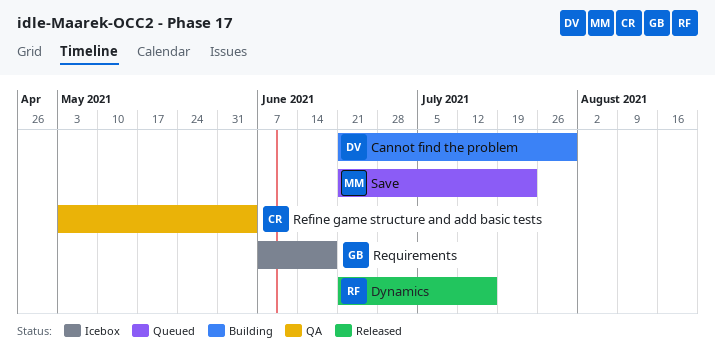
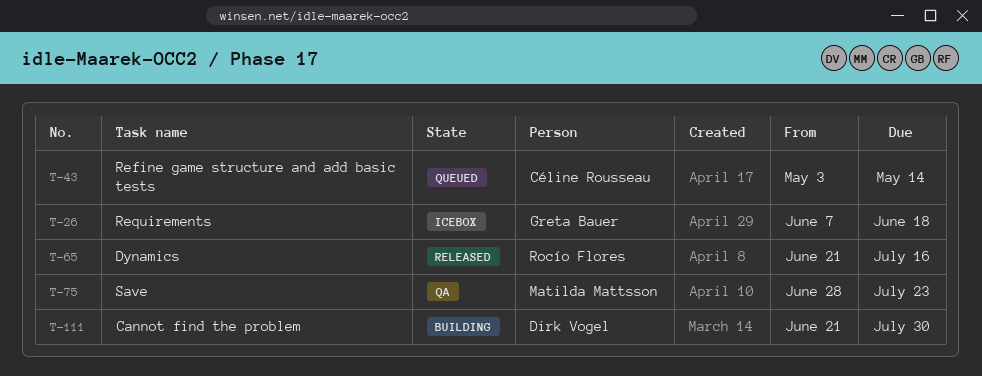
Refine game structure and add basic tests, status: QA -> Queued
Refine game structure and add basic tests, due: Jun 4 -> May 14
Save, status: Queued -> QA
Save, start: Jun 21 -> Jun 28

